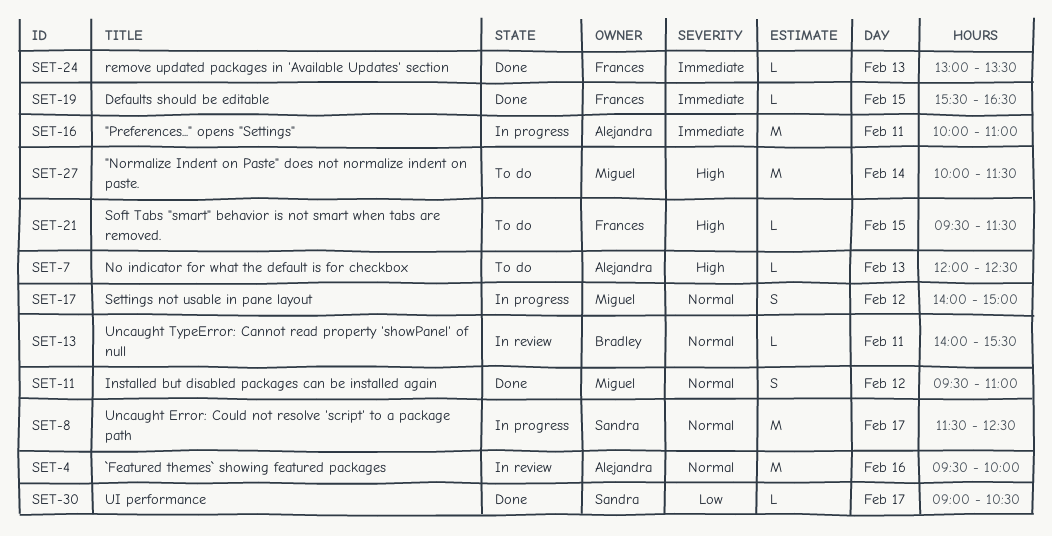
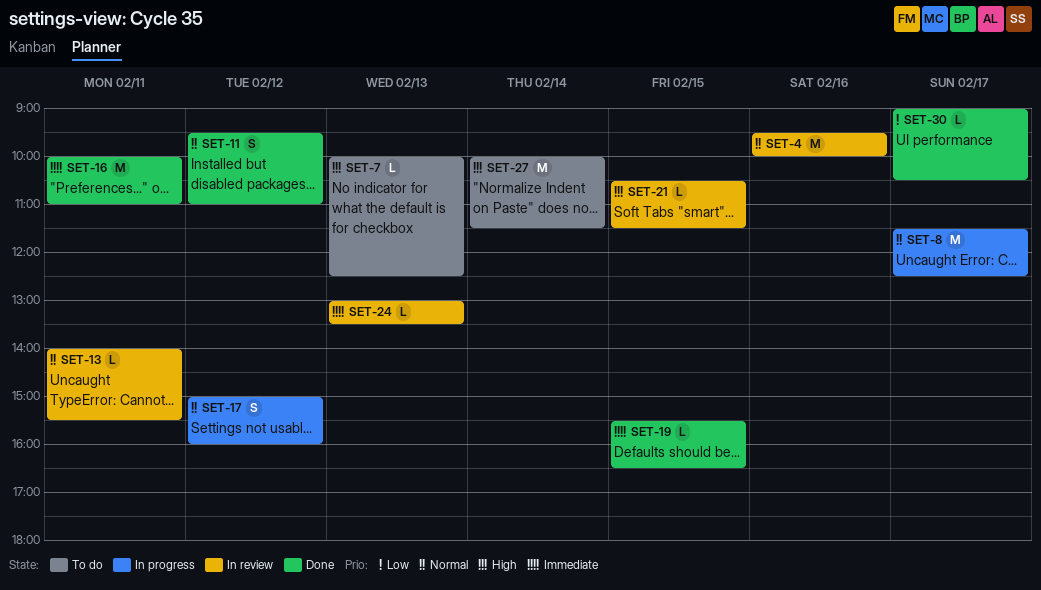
SET-7, begins: 12:00 -> 10:00
SET-16, status: In progress -> Done
SET-17, begins: 14:00 -> 15:00
SET-17, ends: 15:00 -> 16:00
SET-21, status: To do -> In review
SET-21, begins: 09:30 -> 10:30
SET-24, status: Done -> In review

